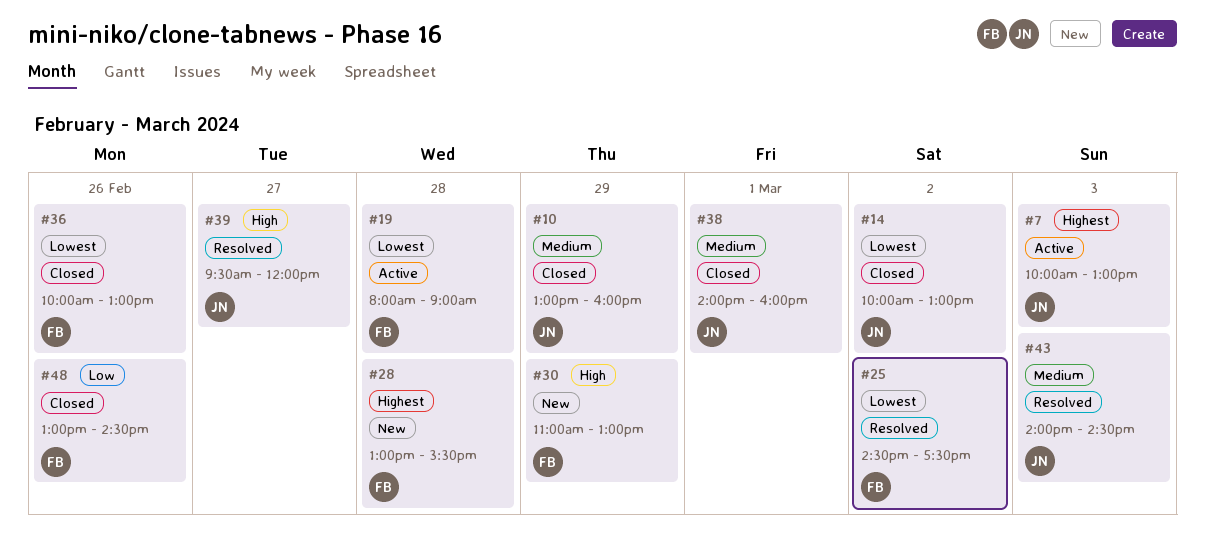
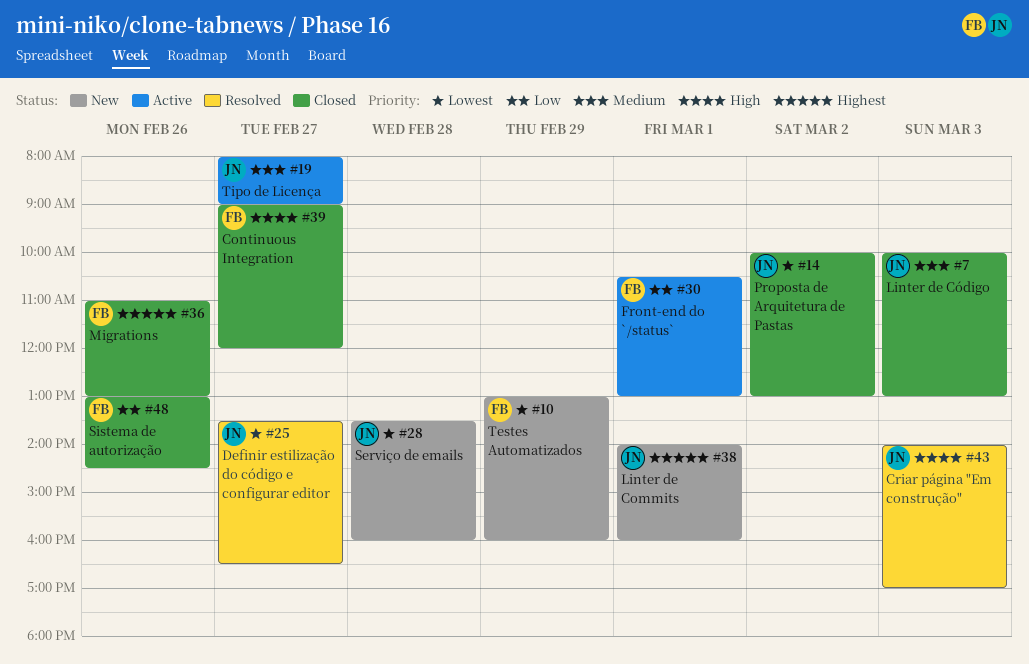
#7, status: Active -> Closed
#7, priority: Highest -> Medium
#10, status: Closed -> New
#10, owner: JN -> FB
#10, priority: Medium -> Lowest
#19, owner: FB -> JN
#19, priority: Lowest -> Medium
#19, day: Feb 28 -> Feb 27
#25, owner: FB -> JN
#25, day: Mar 2 -> Feb 27
#25, begins: 14:30 -> 13:30
#25, ends: 17:30 -> 16:30
#28, owner: FB -> JN
#28, priority: Highest -> Lowest
#28, begins: 13:00 -> 13:30
#28, ends: 15:30 -> 16:00
#30, status: New -> Active
#30, priority: High -> Low
#30, day: Feb 29 -> Mar 1
#30, begins: 11:00 -> 10:30
#36, priority: Lowest -> Highest
#36, begins: 10:00 -> 11:00
#38, status: Closed -> New
#38, priority: Medium -> Highest
#39, status: Resolved -> Closed
#39, owner: JN -> FB
#39, begins: 09:30 -> 09:00
#43, priority: Medium -> High
#43, ends: 14:30 -> 17:00

